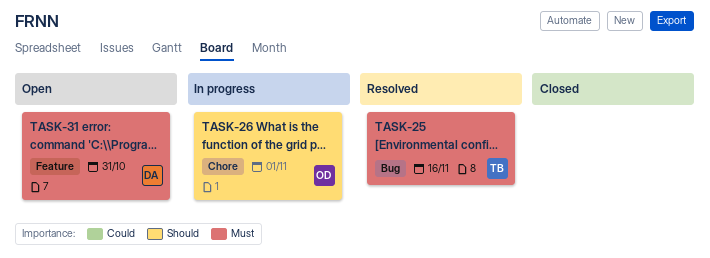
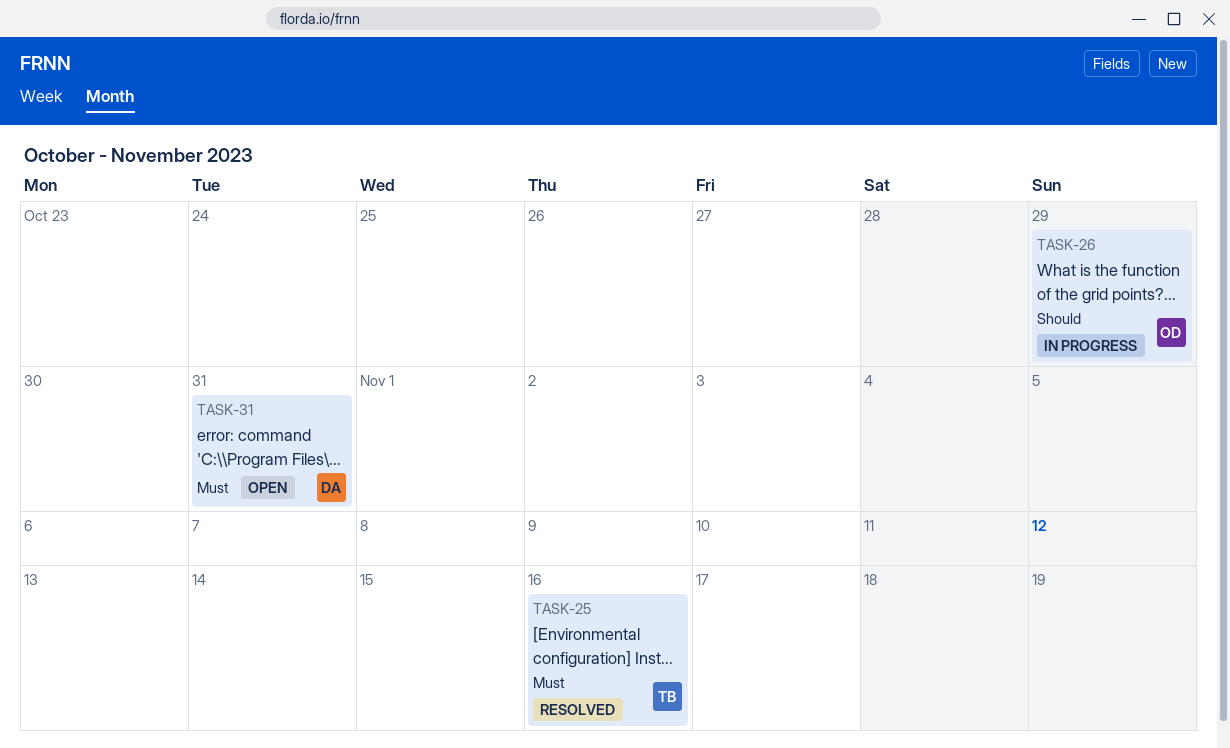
TASK-26, due: Nov 1 -> Oct 29

